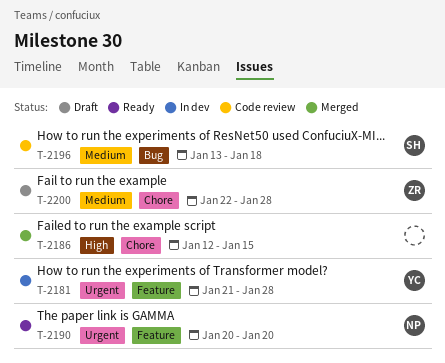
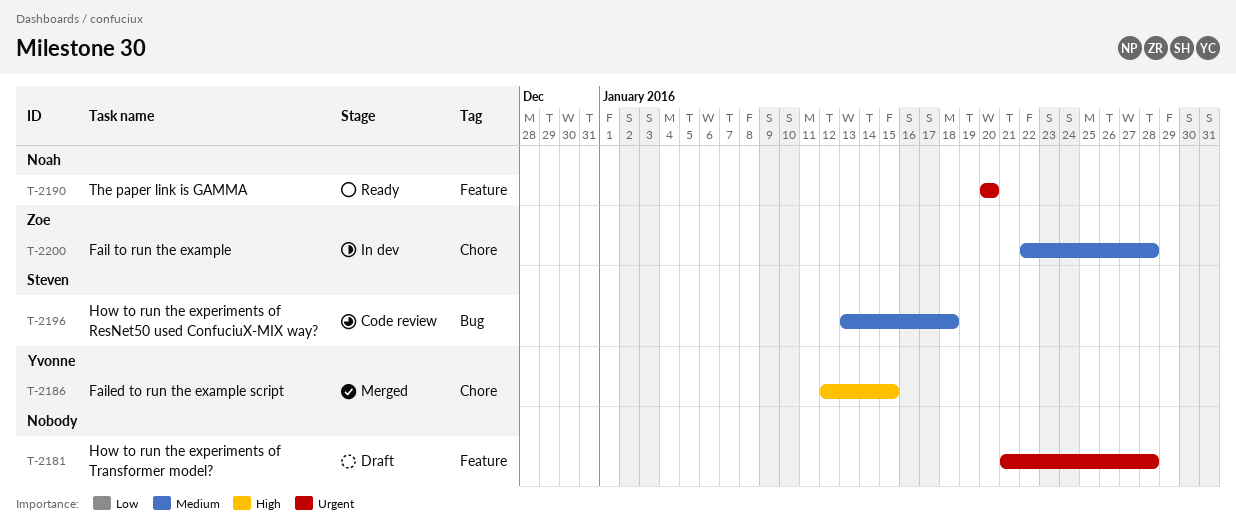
T-2181, status: In dev -> Draft
T-2181, owner: Yvonne -> none
T-2186, owner: none -> Yvonne
T-2200, status: Draft -> In dev

